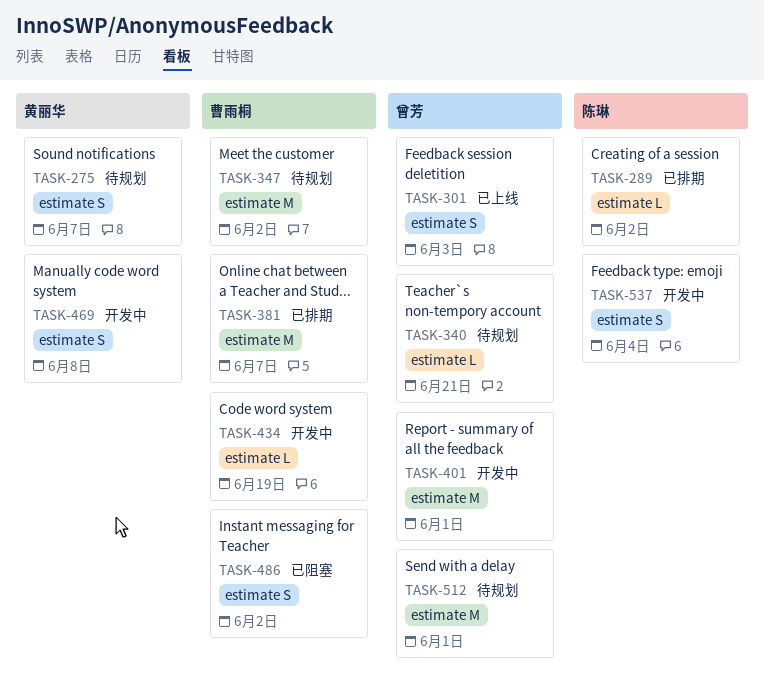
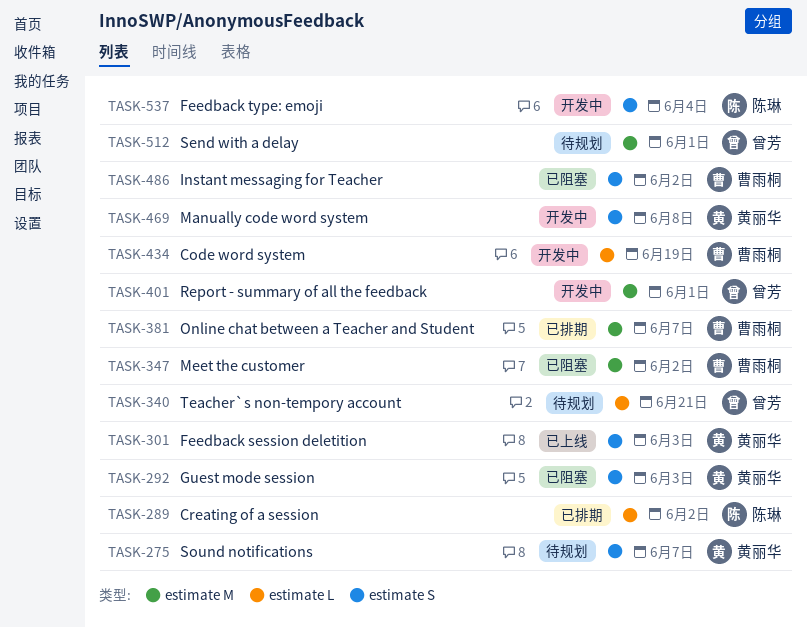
TASK-292: none -> present
TASK-301, owner: 曾芳 -> 黄丽华
TASK-347, status: 待规划 -> 已阻塞

